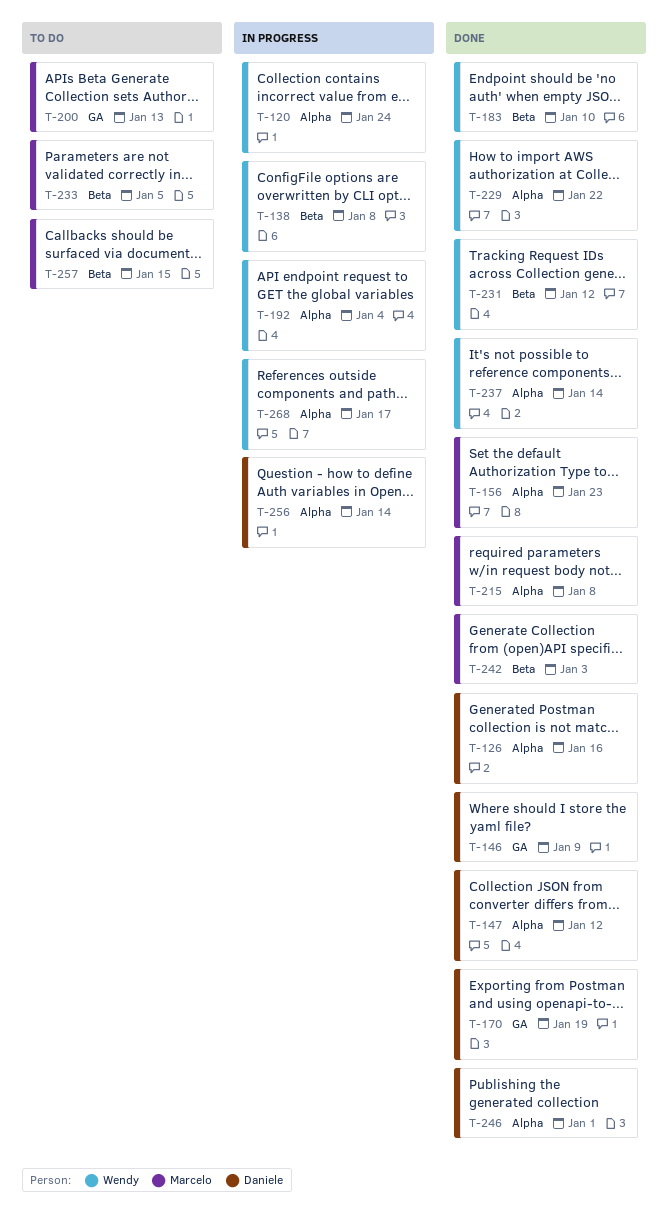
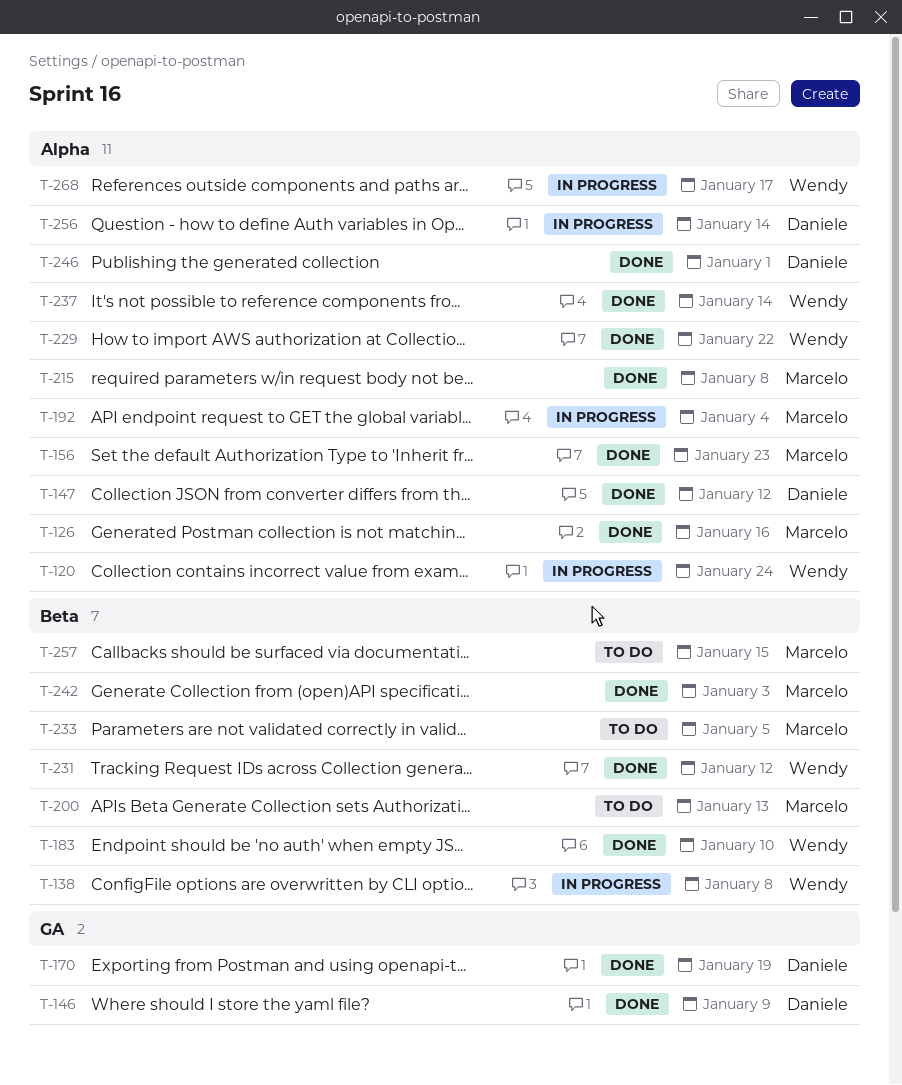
T-126, owner: Daniele -> Marcelo
T-192, owner: Wendy -> Marcelo
T-200, label: GA -> Beta

